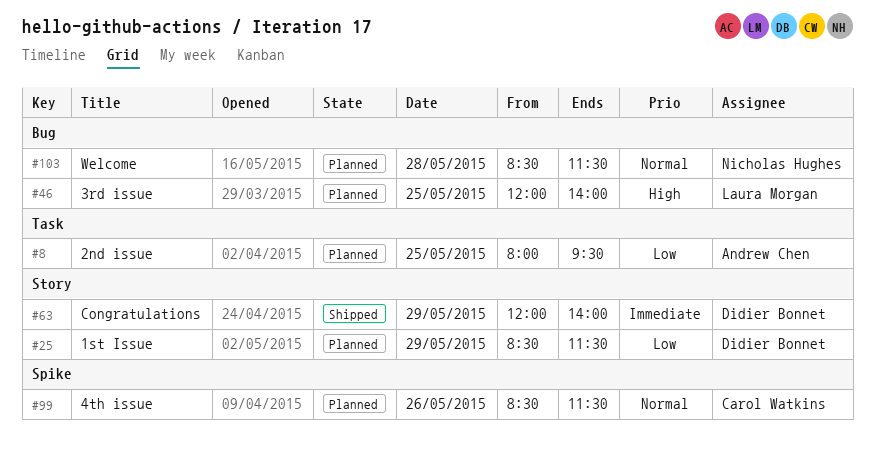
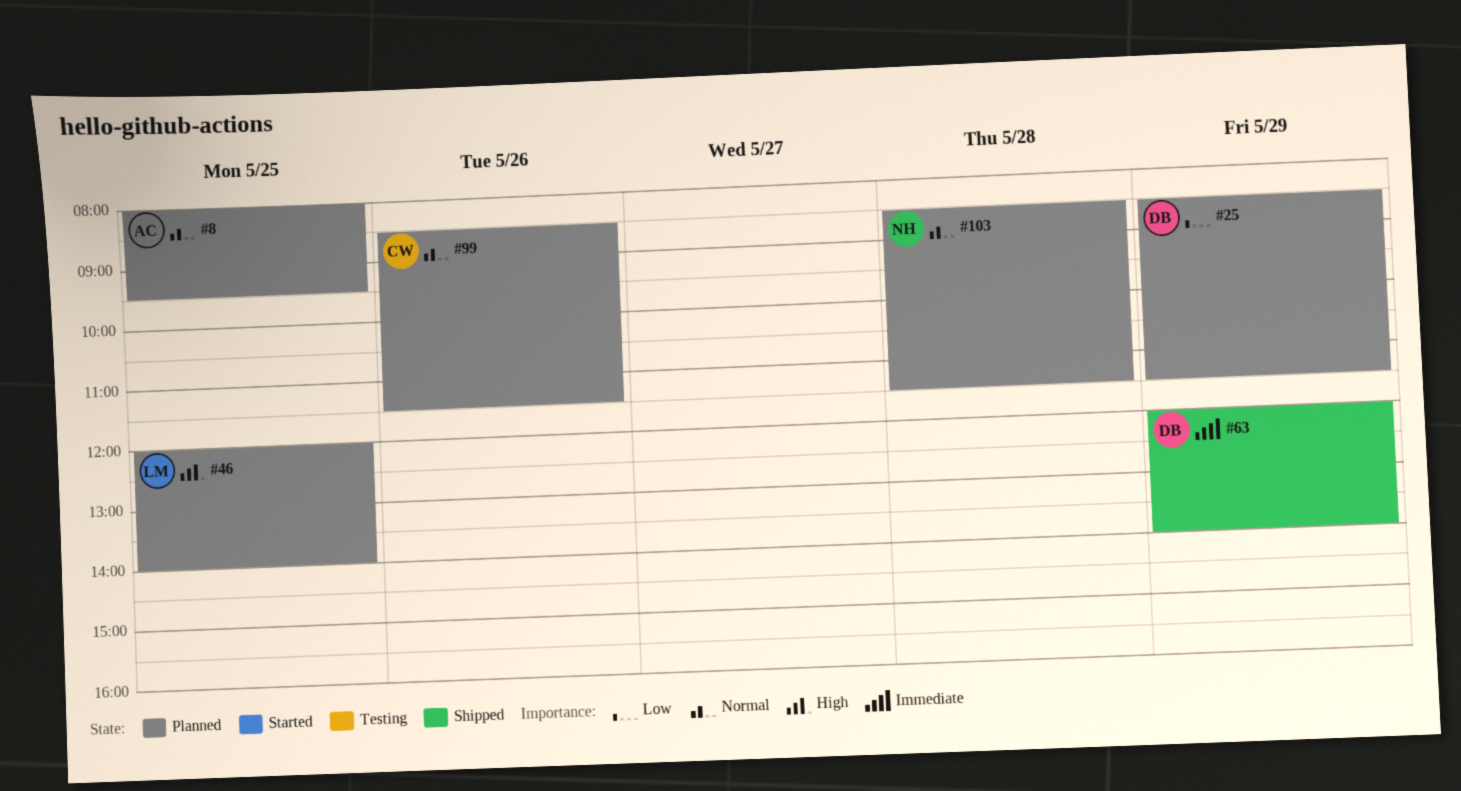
#8, priority: Low -> Normal

